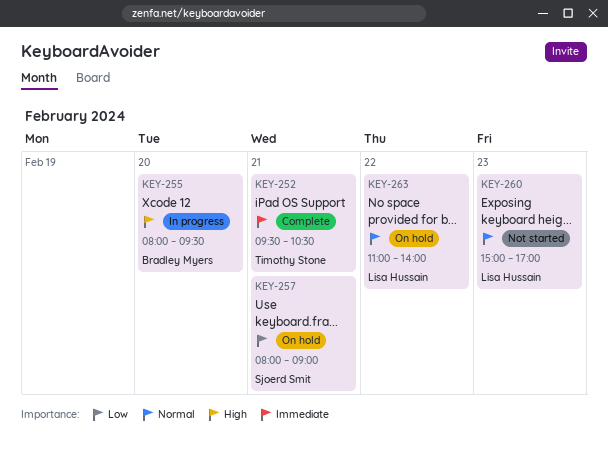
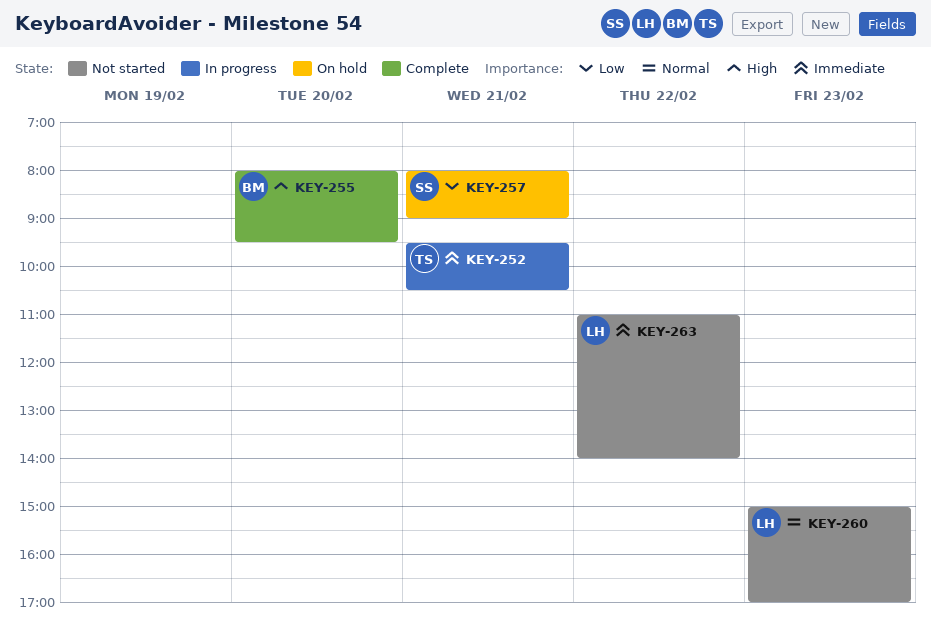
KEY-252, status: Complete -> In progress
KEY-255, status: In progress -> Complete
KEY-263, status: On hold -> Not started
KEY-263, priority: Normal -> Immediate

